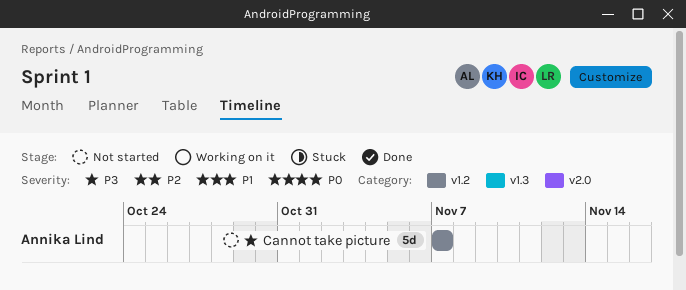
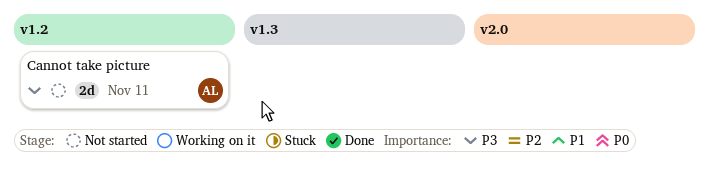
Cannot take picture, estimate: 5d -> 2d
Cannot take picture, due: Nov 7 -> Nov 11

